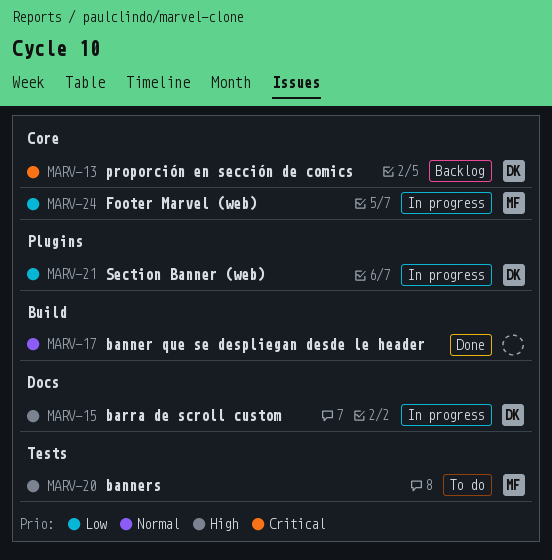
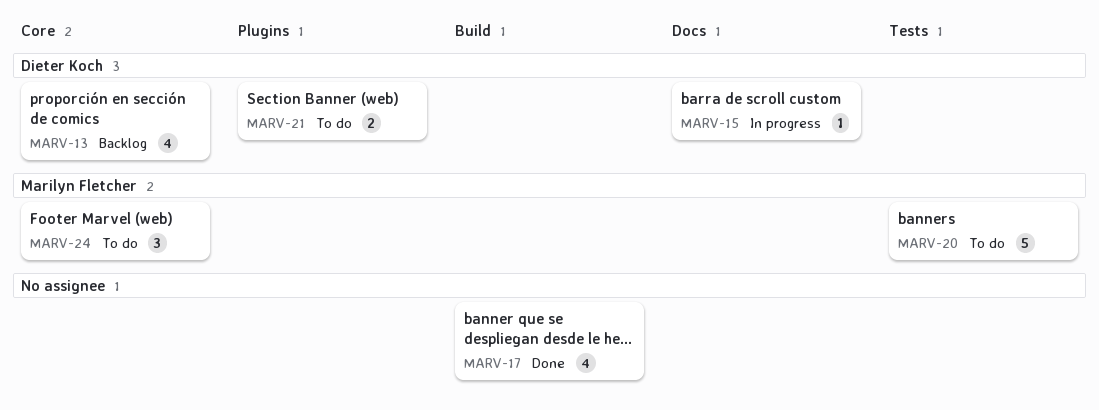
MARV-21, status: In progress -> To do
MARV-24, status: In progress -> To do

